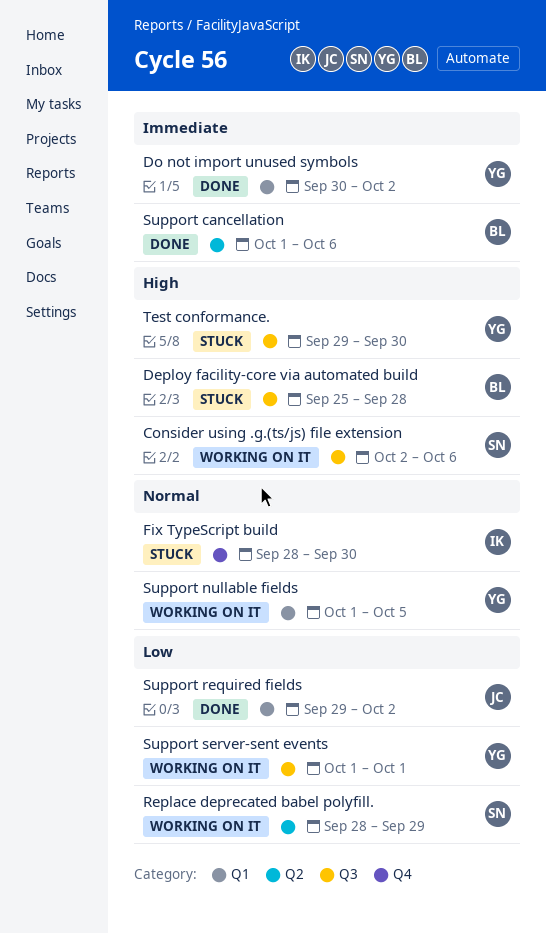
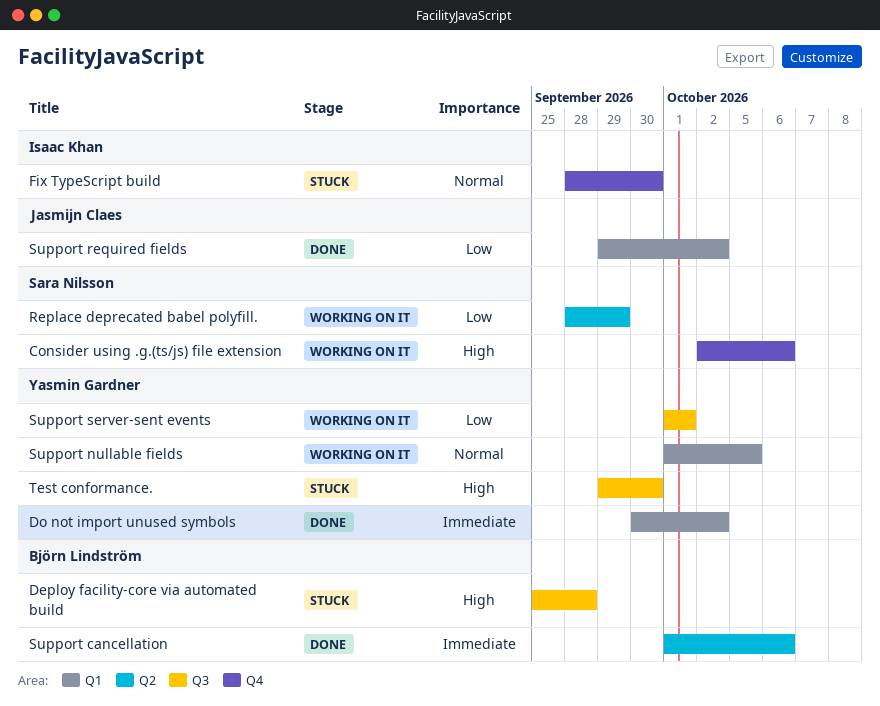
Consider using .g.(ts/js) file extension, label: Q3 -> Q4

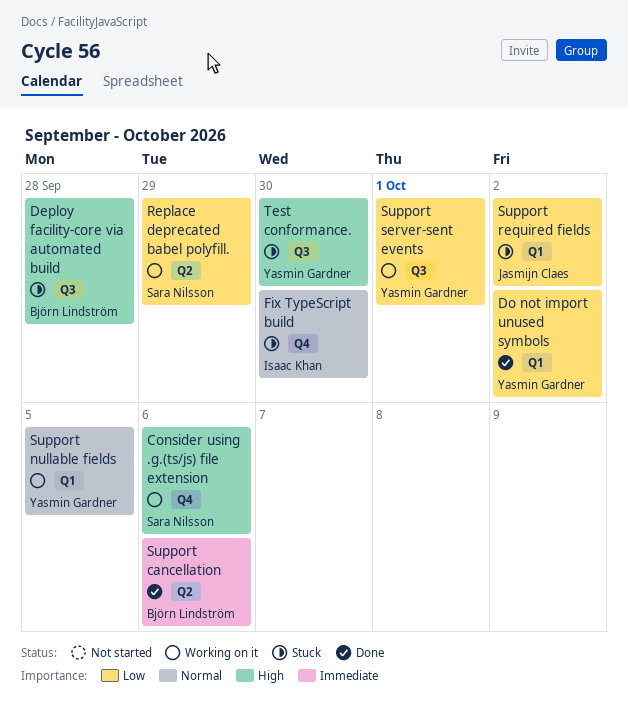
Do not import unused symbols, priority: Immediate -> Low
Support required fields, status: Done -> Stuck

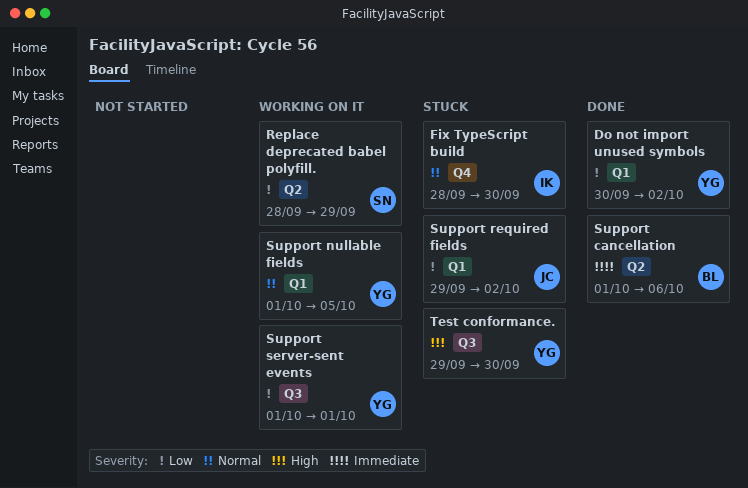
Consider using .g.(ts/js) file extension: present -> none
Deploy facility-core via automated build: present -> none

